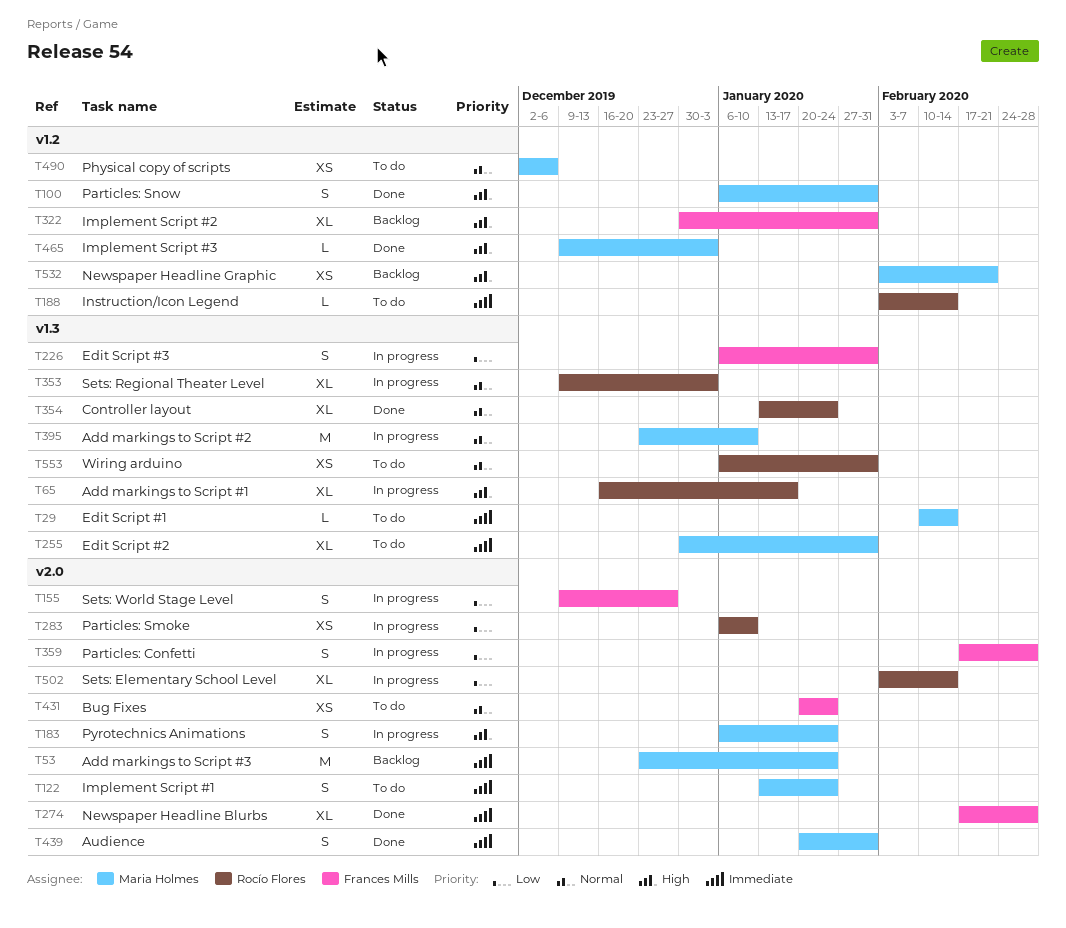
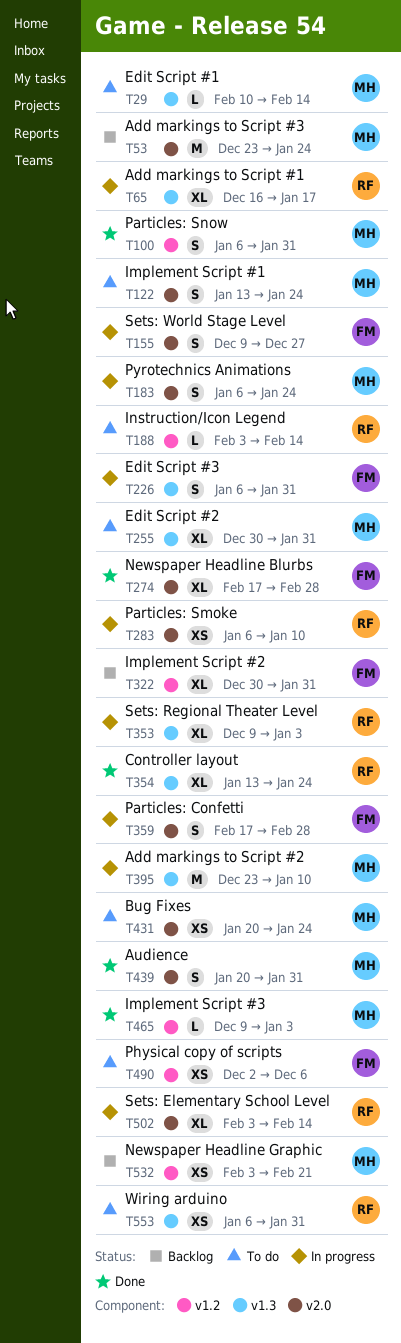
T431, owner: Frances Mills -> Maria Holmes
T490, owner: Maria Holmes -> Frances Mills

